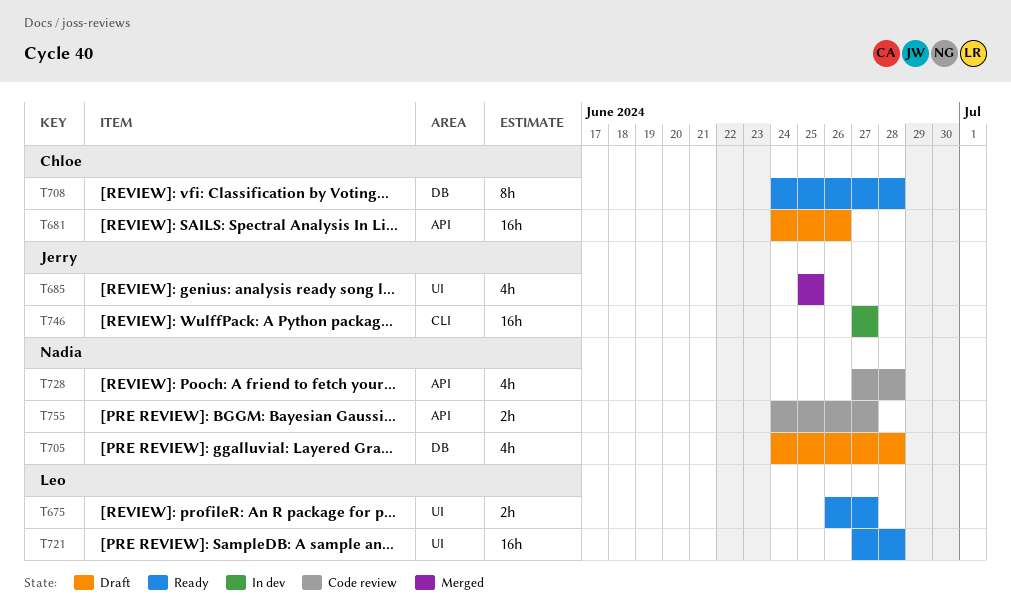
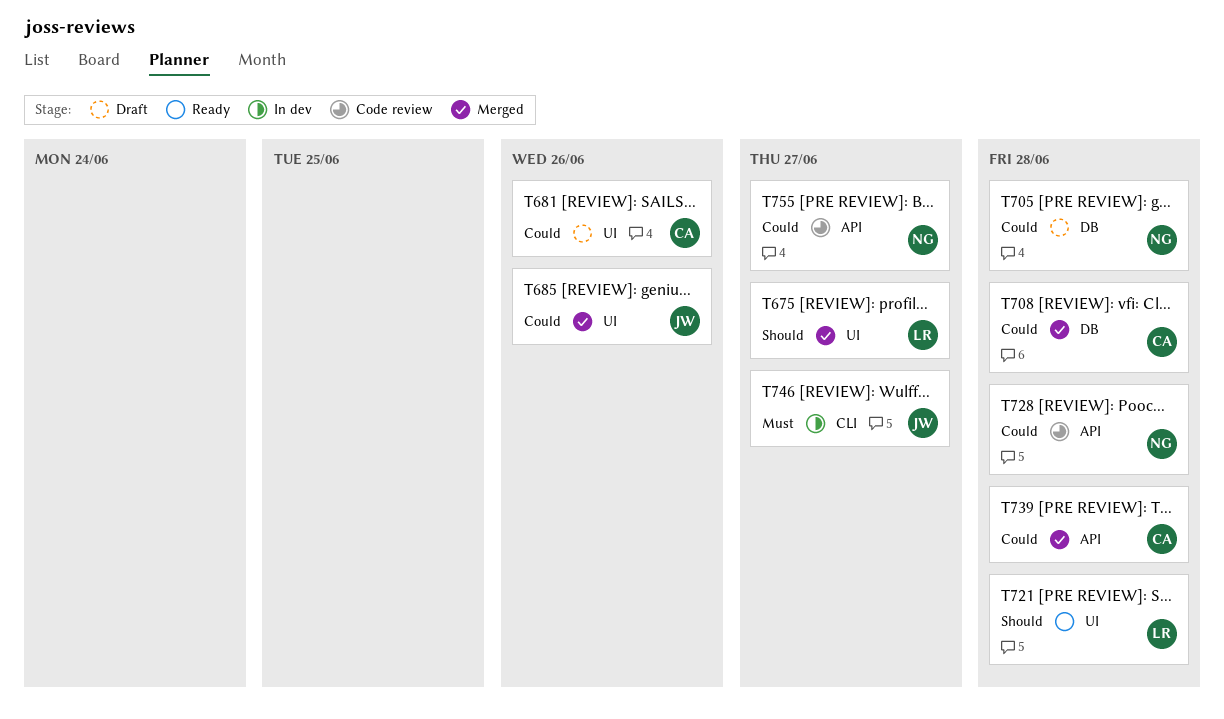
T675, status: Ready -> Merged
T681, label: API -> UI
T685, due: Jun 25 -> Jun 26
T708, status: Ready -> Merged
T739: none -> present

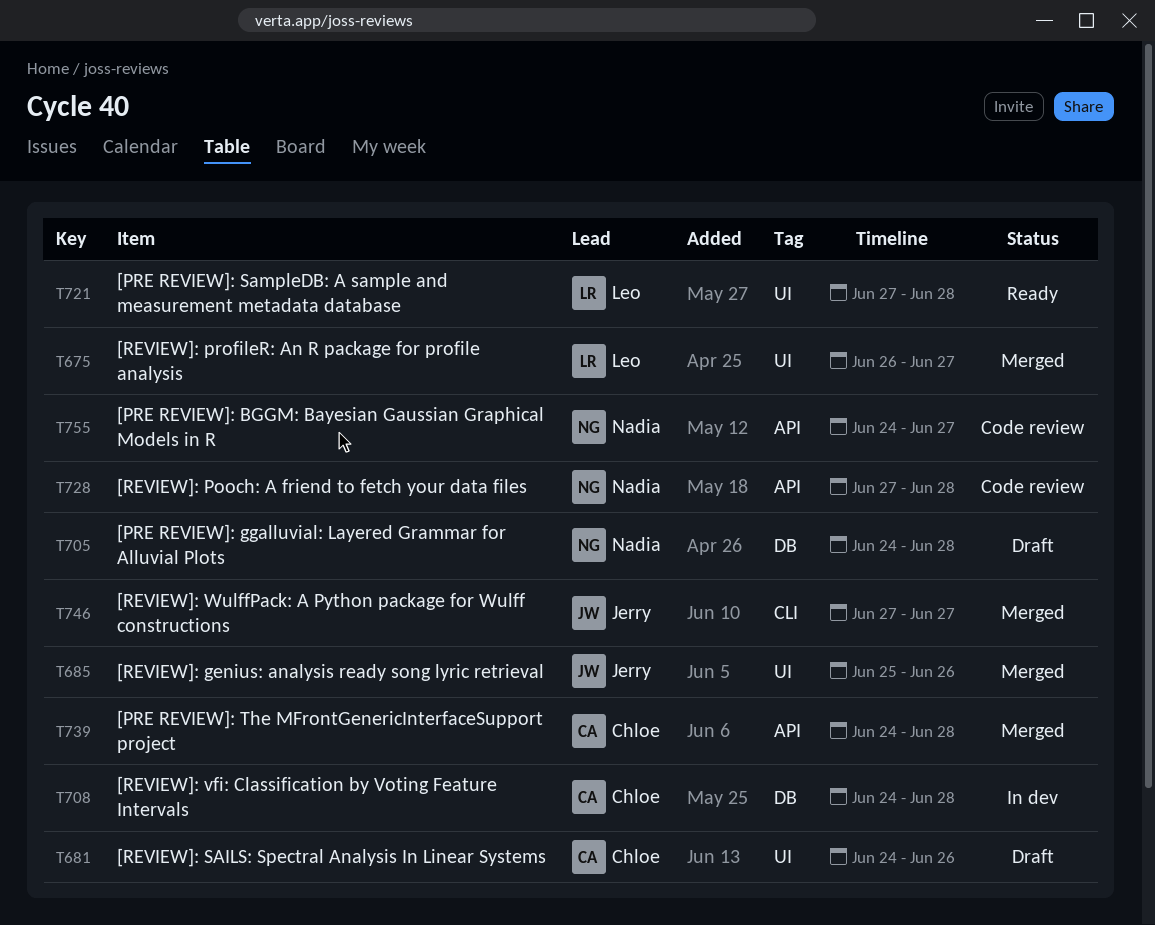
T708, status: Merged -> In dev
T746, status: In dev -> Merged

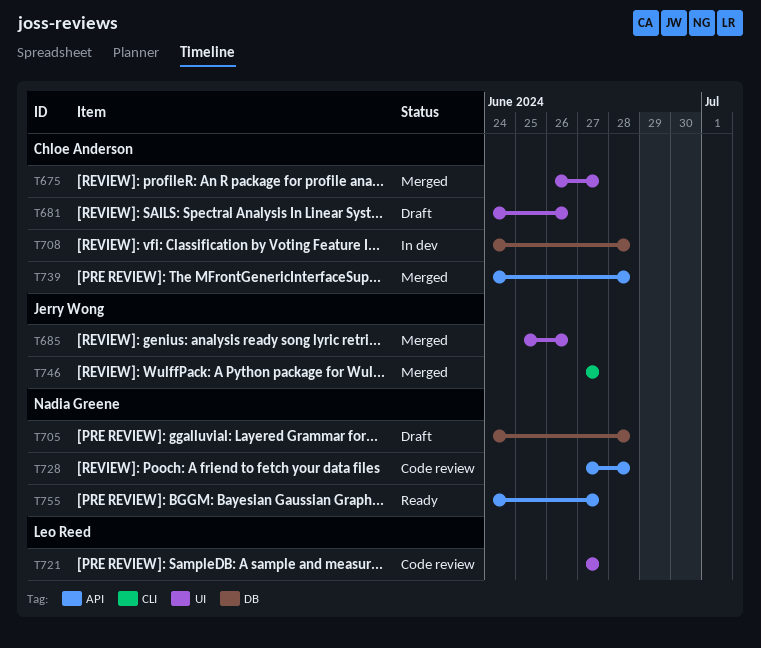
T675, owner: Leo Reed -> Chloe Anderson
T721, status: Ready -> Code review
T721, due: Jun 28 -> Jun 27
T755, status: Code review -> Ready

